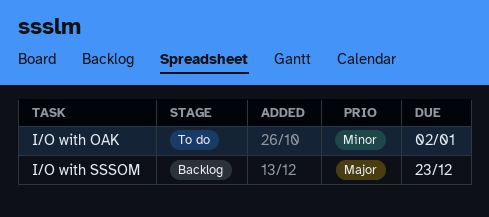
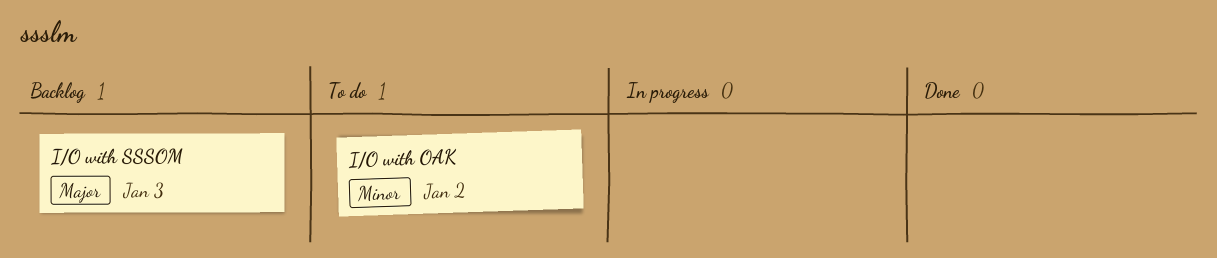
I/O with SSSOM, due: Dec 23 -> Jan 3

